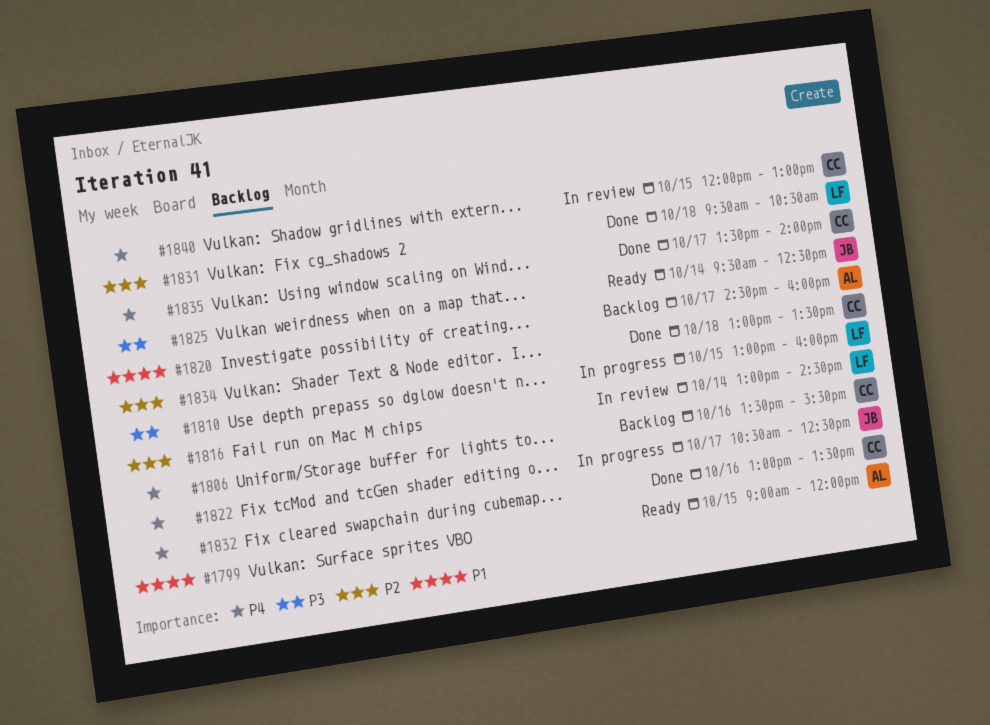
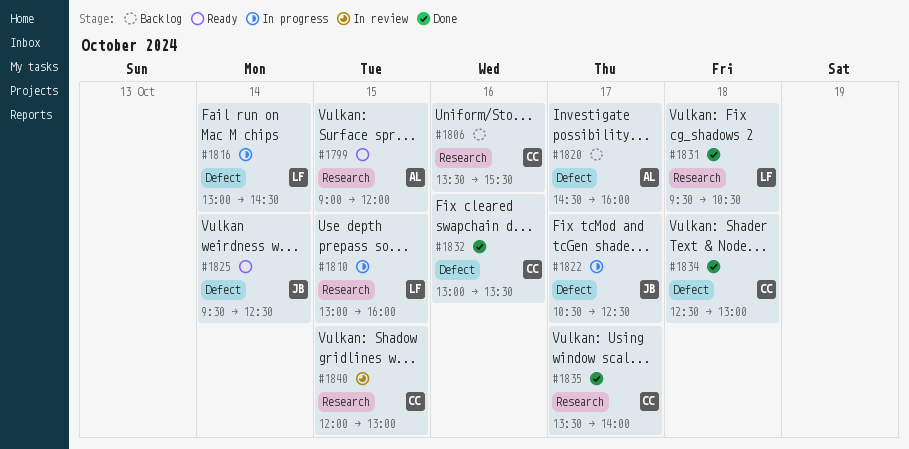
#1816, status: In review -> In progress
#1834, begins: 13:00 -> 12:30
#1834, ends: 13:30 -> 13:00

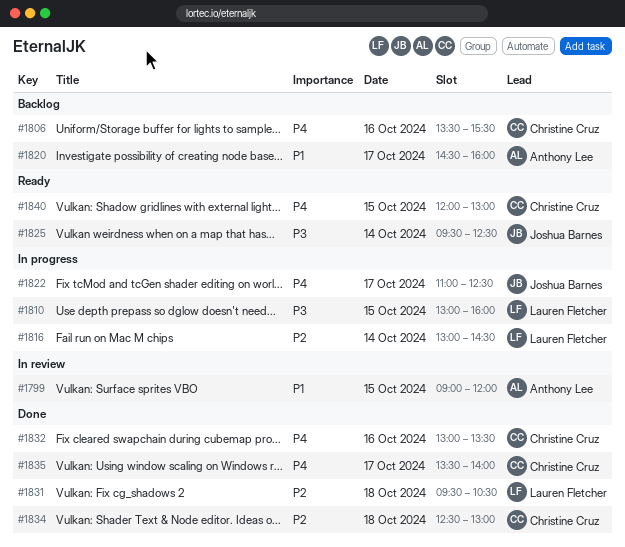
#1799, status: Ready -> In review
#1822, begins: 10:30 -> 11:00
#1840, status: In review -> Ready

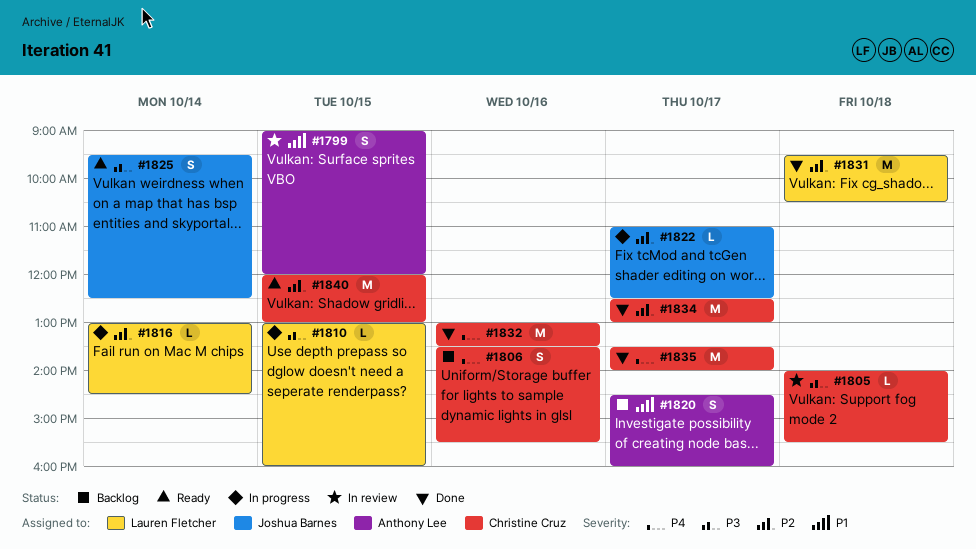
#1805: none -> present
#1822, priority: P4 -> P2
#1834, day: Oct 18 -> Oct 17
#1840, priority: P4 -> P2

